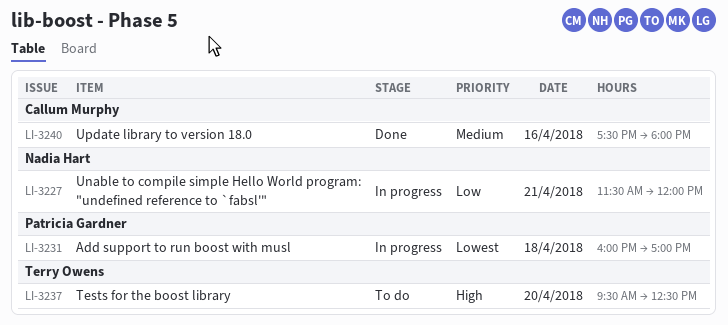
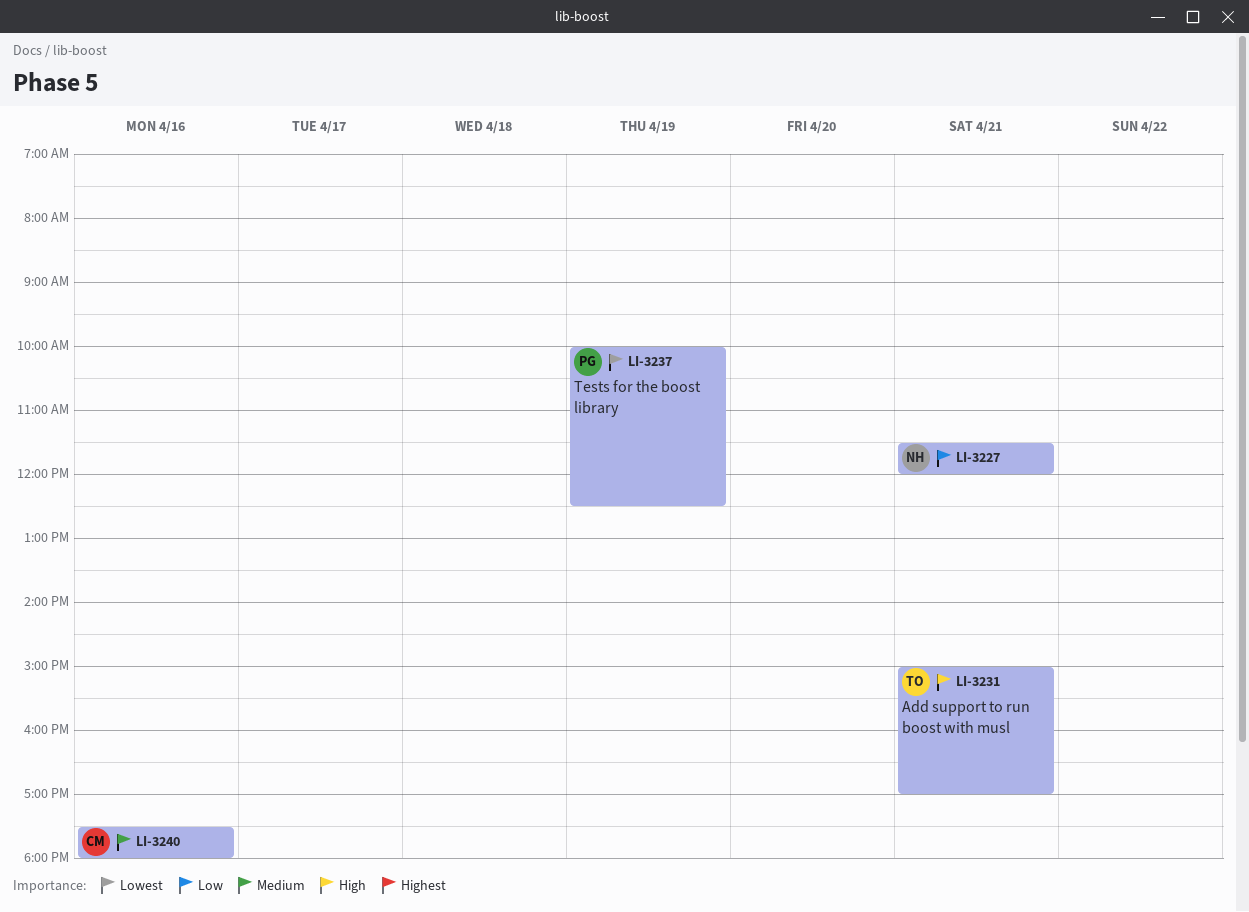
LI-3231, owner: Patricia Gardner -> Terry Owens
LI-3231, priority: Lowest -> High
LI-3231, day: Apr 18 -> Apr 21
LI-3231, begins: 16:00 -> 15:00
LI-3237, owner: Terry Owens -> Patricia Gardner
LI-3237, priority: High -> Lowest
LI-3237, day: Apr 20 -> Apr 19
LI-3237, begins: 09:30 -> 10:00

